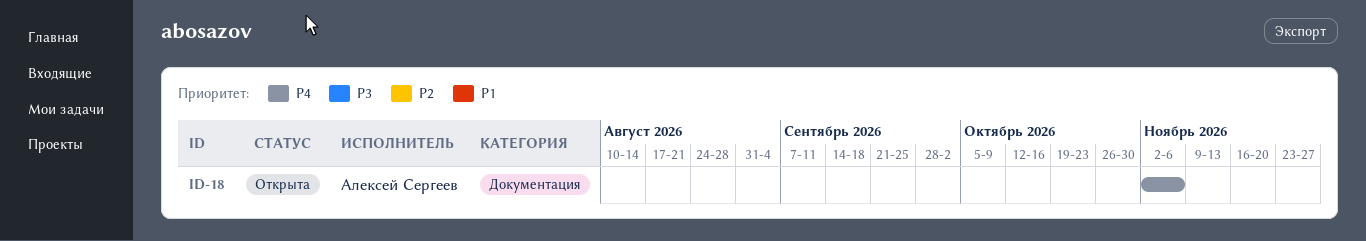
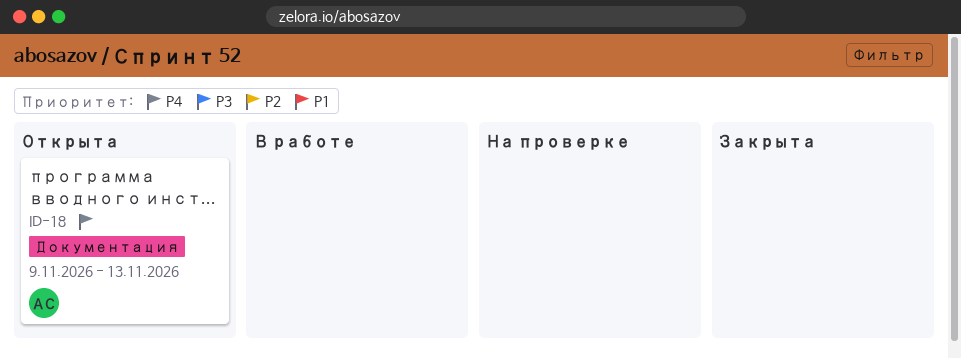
ID-18, start: Nov 2 -> Nov 9
ID-18, due: Nov 6 -> Nov 13

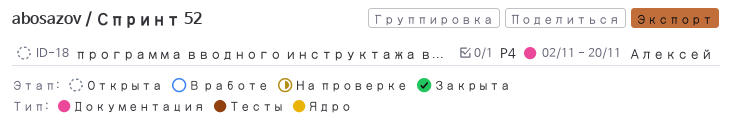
ID-18, start: Nov 9 -> Nov 2
ID-18, due: Nov 13 -> Nov 20

